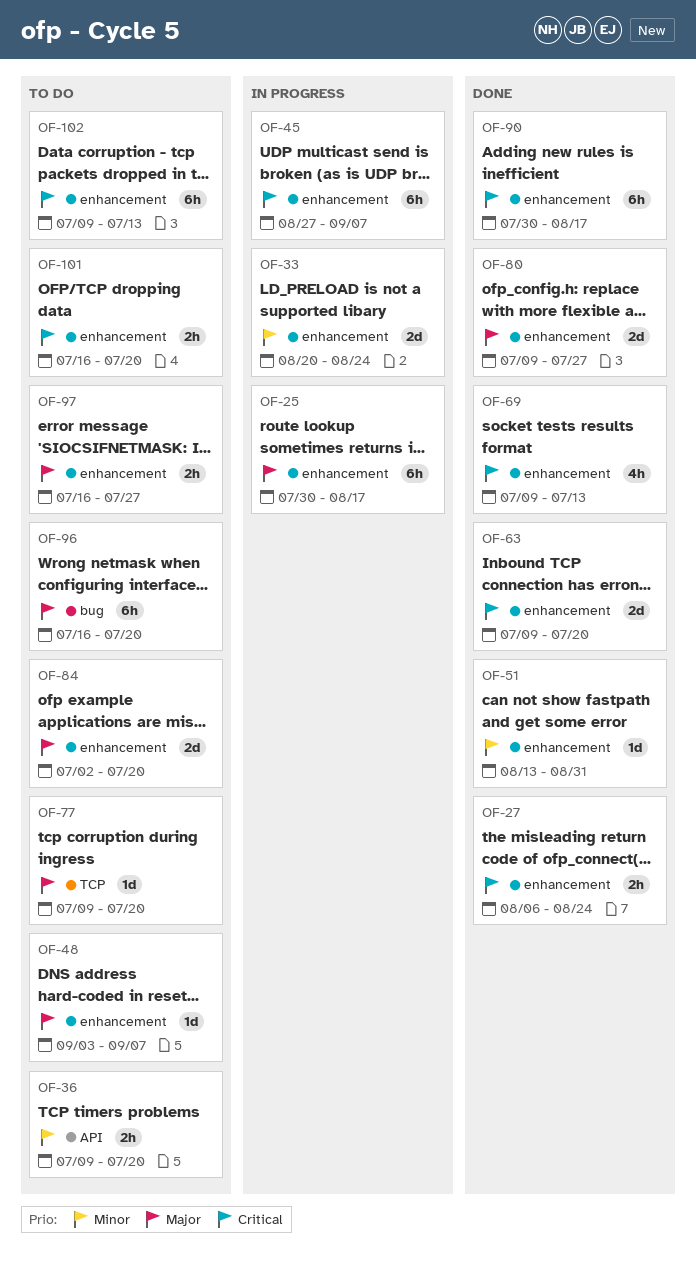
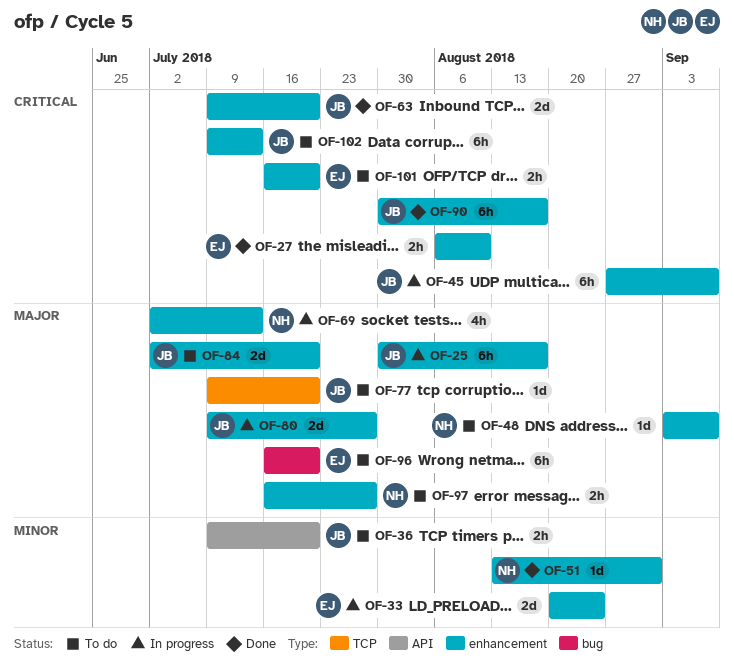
OF-27, due: Aug 24 -> Aug 10
OF-69, status: Done -> In progress
OF-69, priority: Critical -> Major
OF-69, start: Jul 9 -> Jul 2
OF-80, status: Done -> In progress

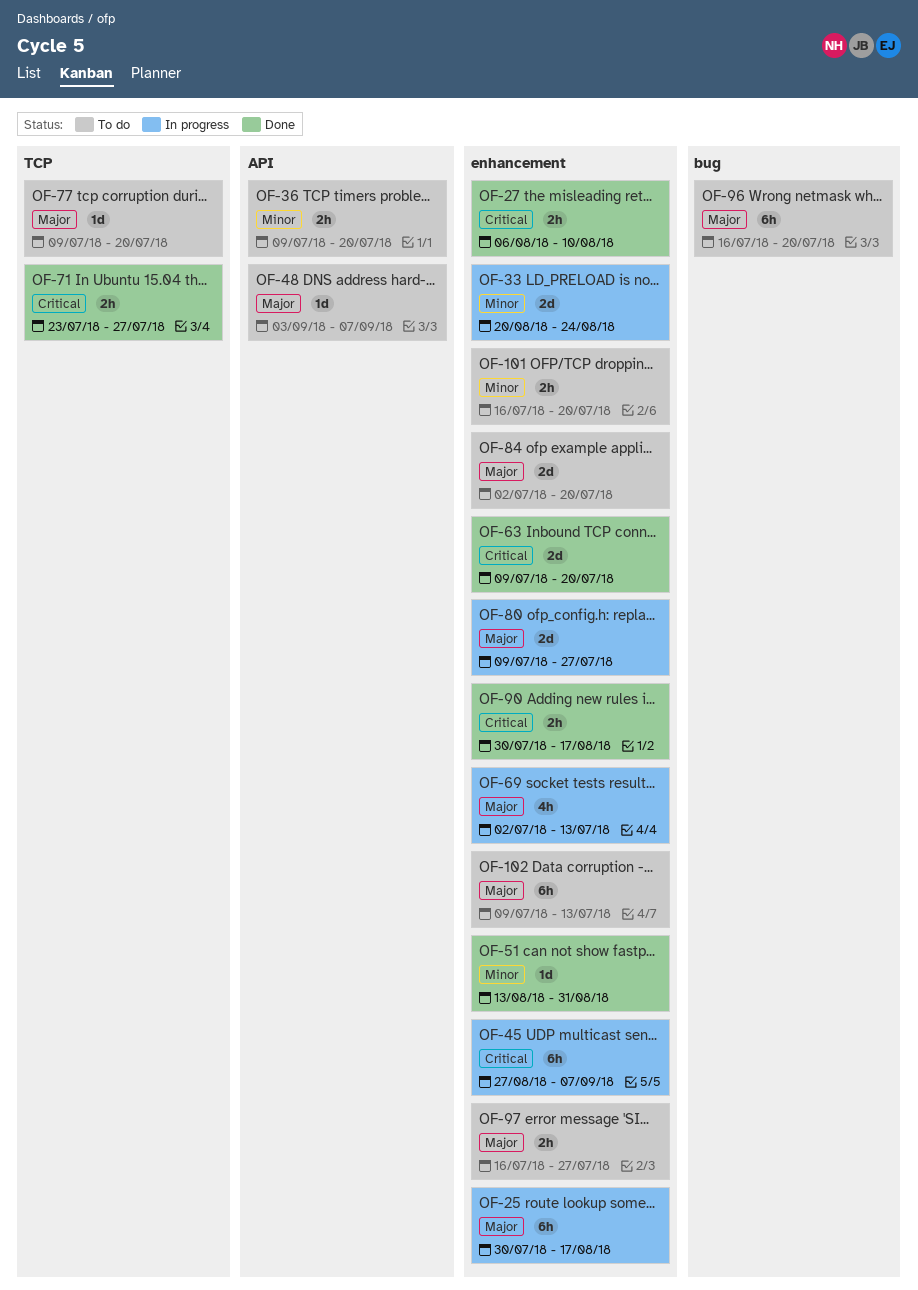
OF-48, label: enhancement -> API
OF-71: none -> present
OF-90, estimate: 6h -> 2h
OF-101, priority: Critical -> Minor
OF-102, priority: Critical -> Major

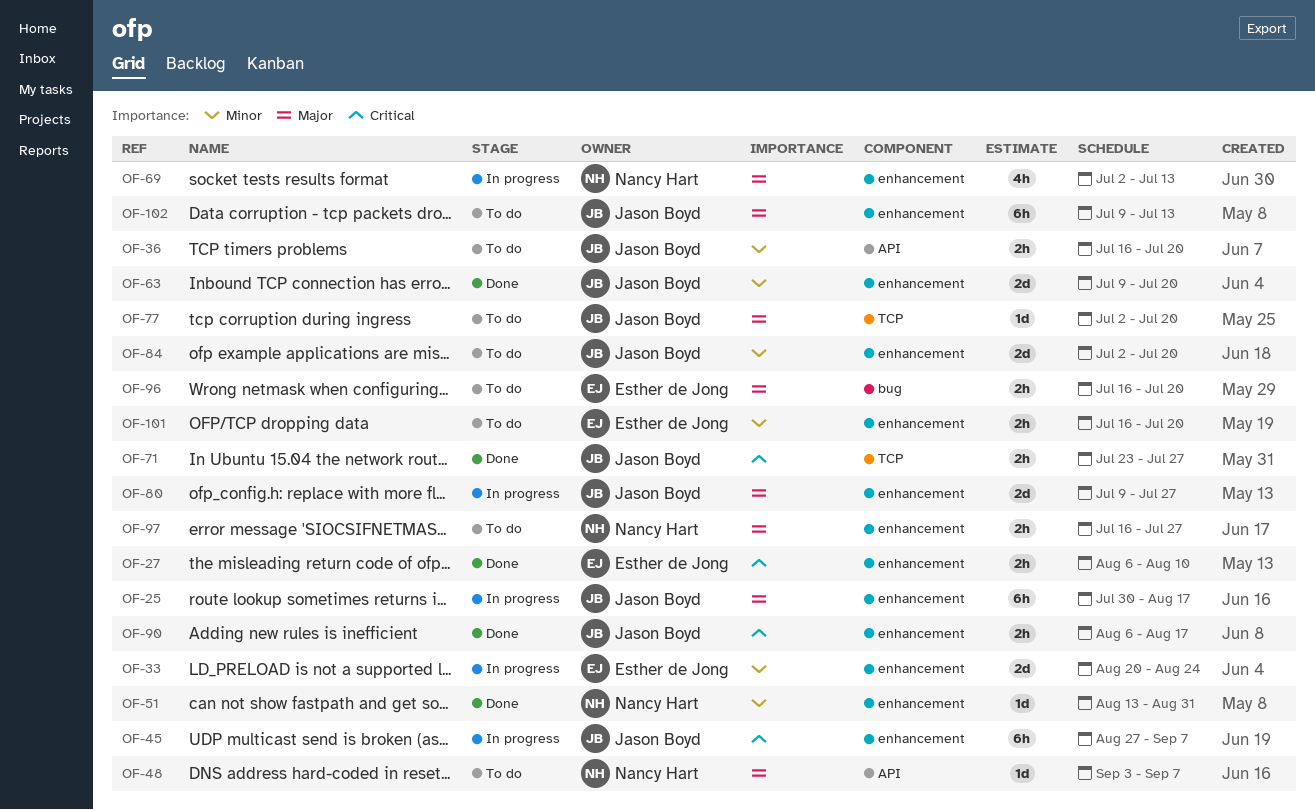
OF-36, start: Jul 9 -> Jul 16
OF-63, priority: Critical -> Minor
OF-77, start: Jul 9 -> Jul 2
OF-84, priority: Major -> Minor
OF-90, start: Jul 30 -> Aug 6
OF-96, estimate: 6h -> 2h

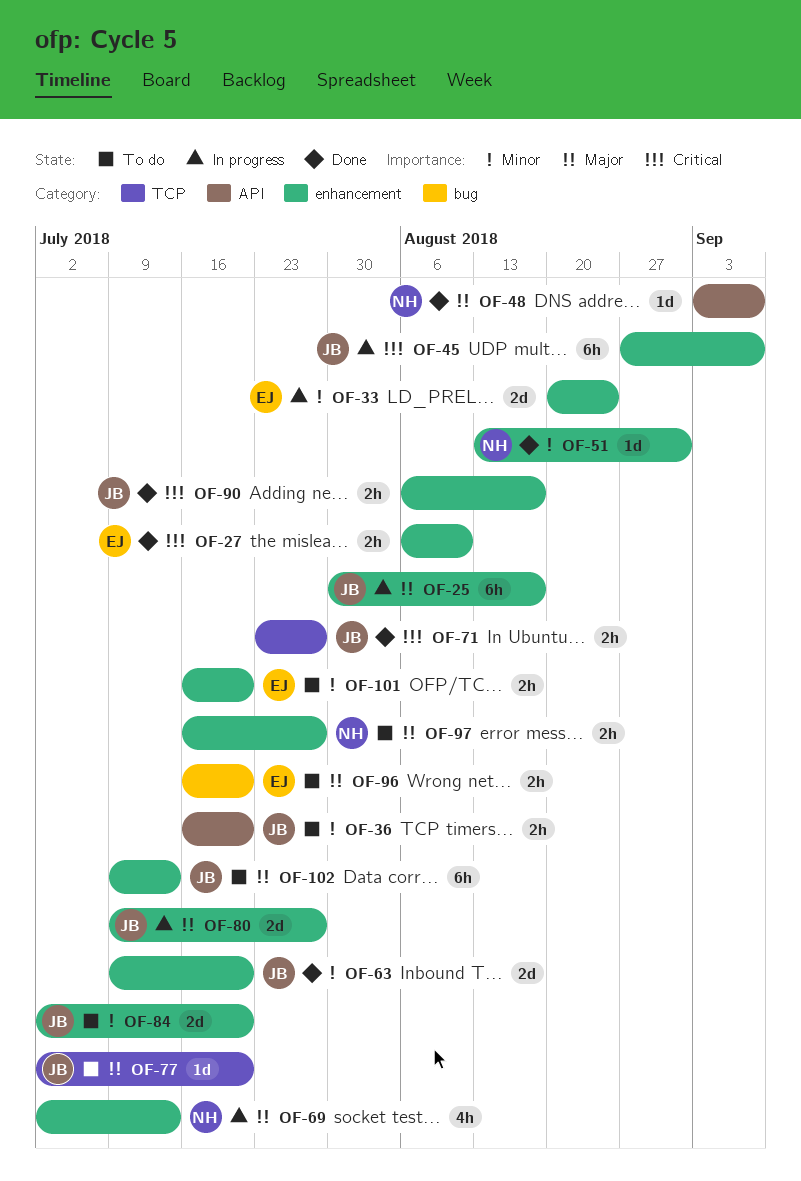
OF-48, status: To do -> Done

